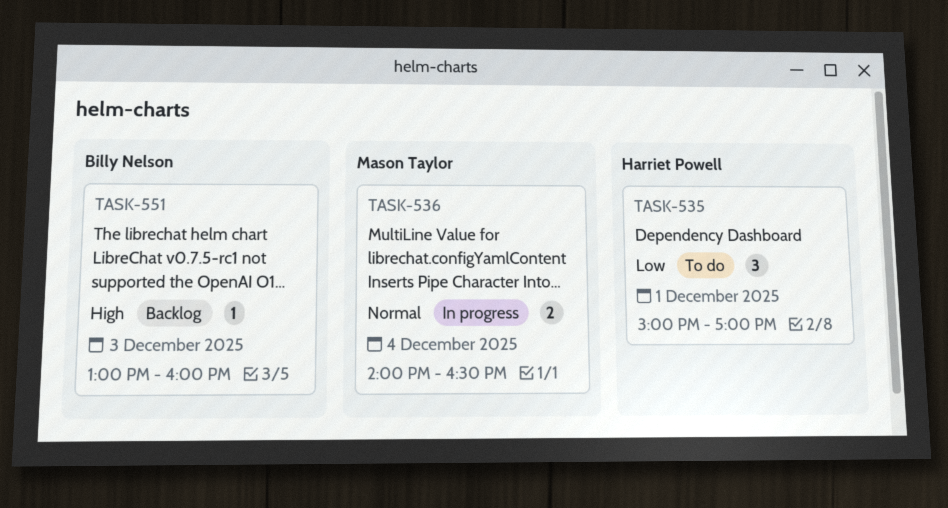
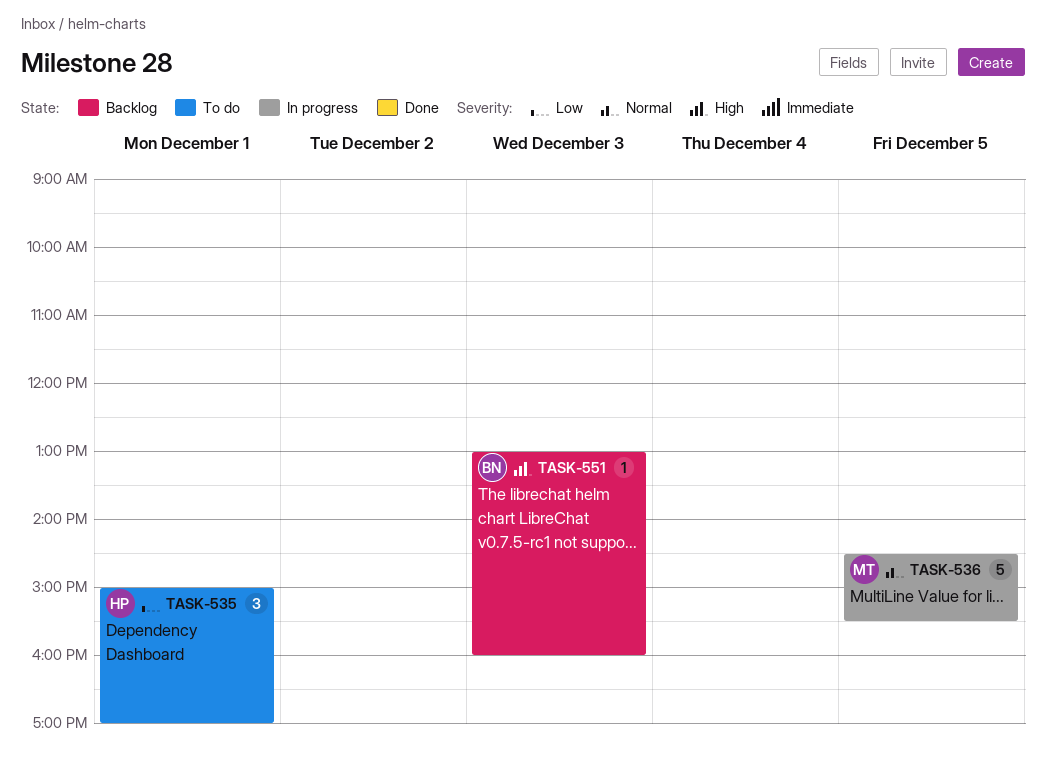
TASK-536, estimate: 2 -> 5
TASK-536, day: Dec 4 -> Dec 5
TASK-536, begins: 14:00 -> 14:30
TASK-536, ends: 16:30 -> 15:30

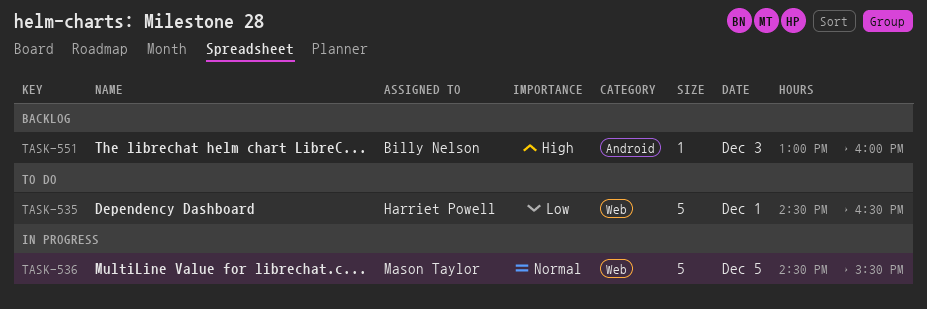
TASK-535, estimate: 3 -> 5
TASK-535, begins: 15:00 -> 14:30
TASK-535, ends: 17:00 -> 16:30

